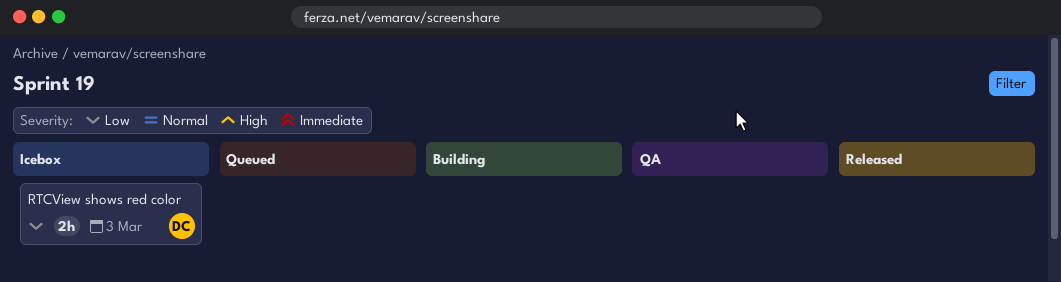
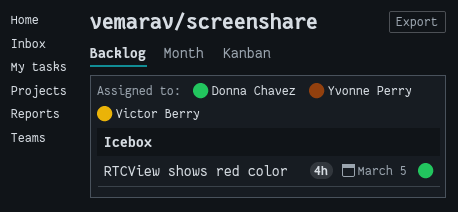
RTCView shows red color, estimate: 2h -> 4h
RTCView shows red color, due: Mar 3 -> Mar 5

